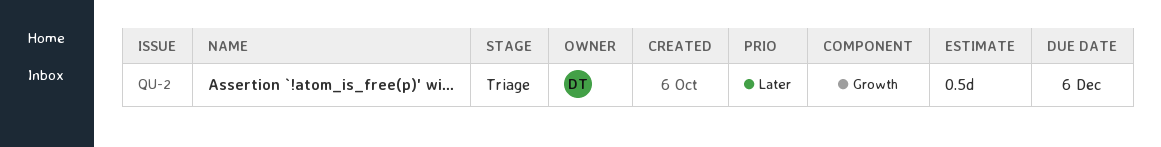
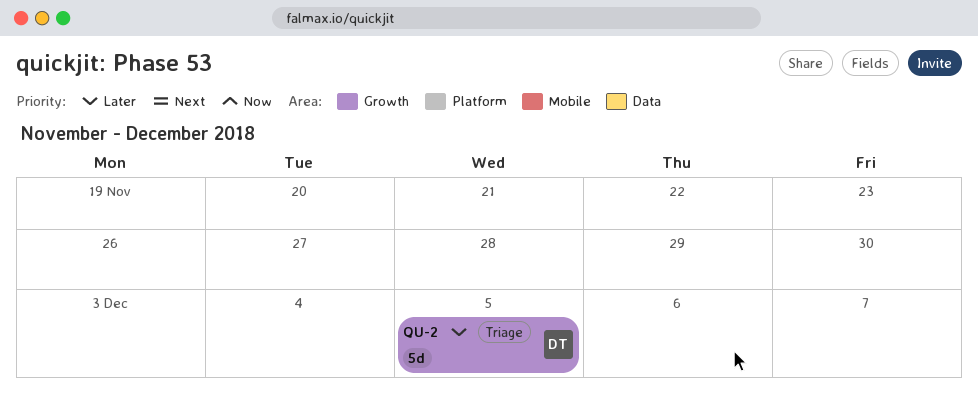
QU-2, estimate: 0.5d -> 5d
QU-2, due: Dec 6 -> Dec 5

